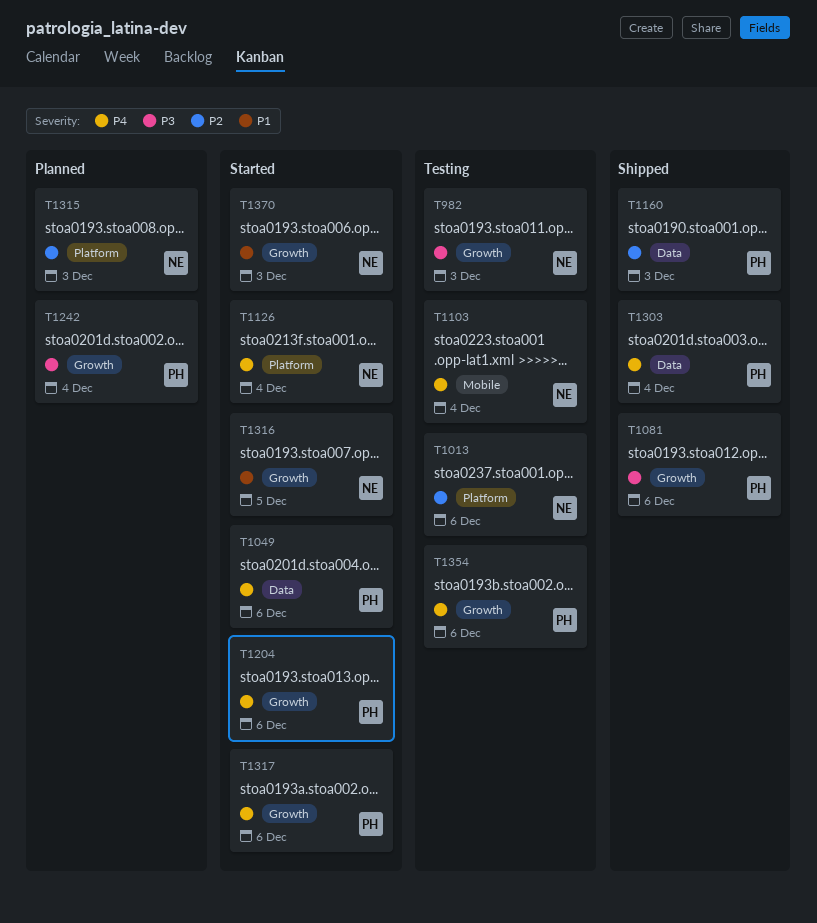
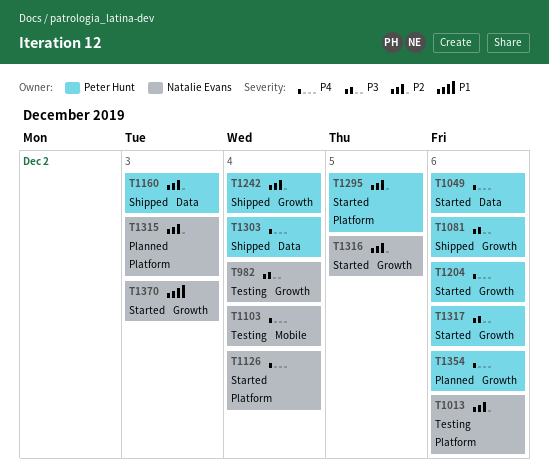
T982, due: Dec 3 -> Dec 4
T1242, status: Planned -> Shipped
T1242, priority: P3 -> P2
T1295: none -> present
T1316, priority: P1 -> P2
T1317, priority: P4 -> P3
T1354, status: Testing -> Planned

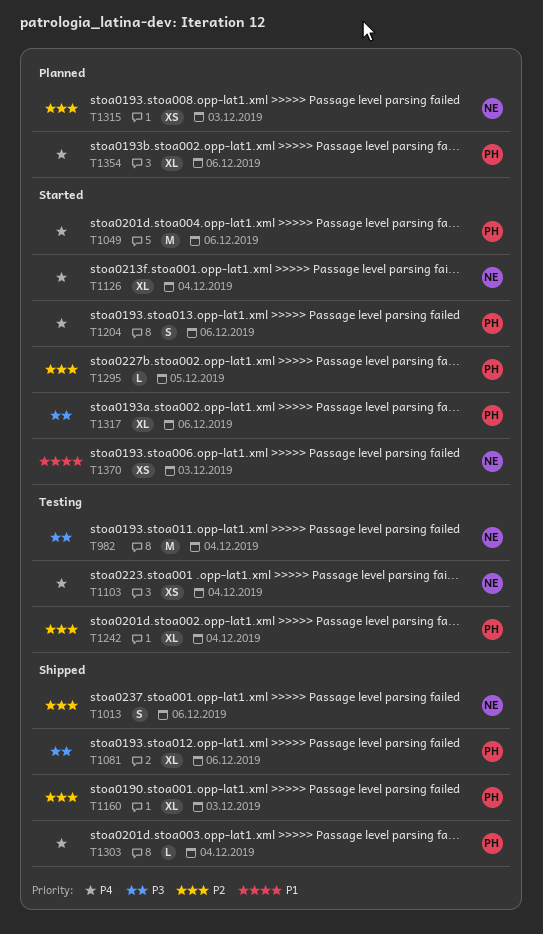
T1013, status: Testing -> Shipped
T1242, status: Shipped -> Testing
T1316: present -> none

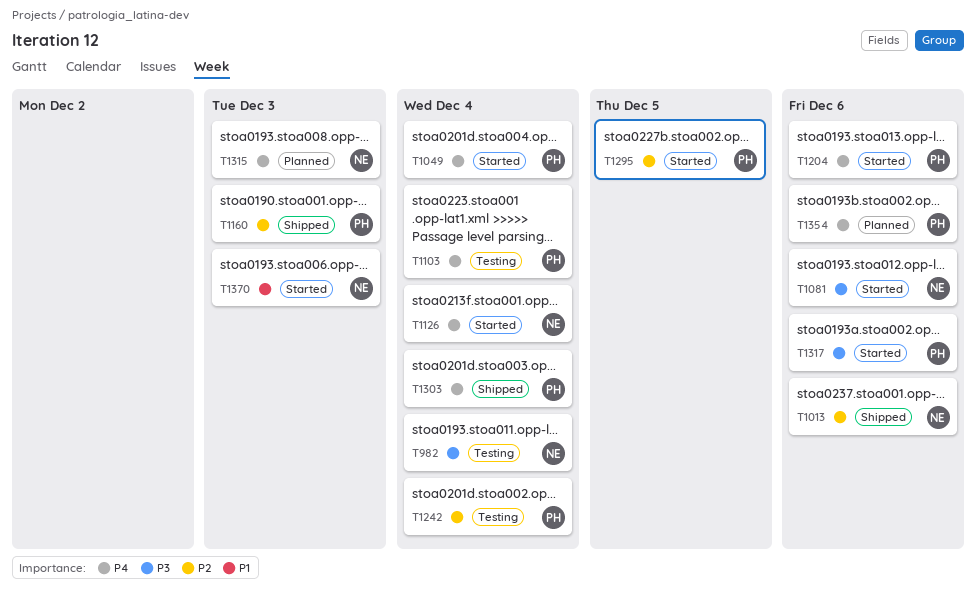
T1049, due: Dec 6 -> Dec 4
T1081, status: Shipped -> Started
T1081, owner: PH -> NE
T1103, owner: NE -> PH
T1315, priority: P2 -> P4

